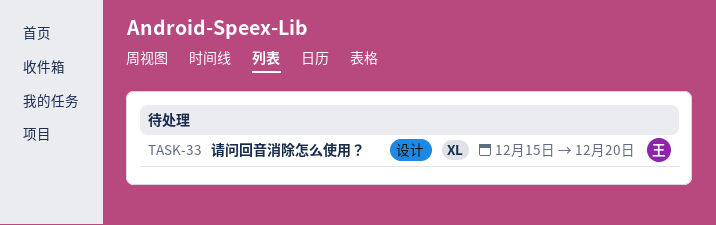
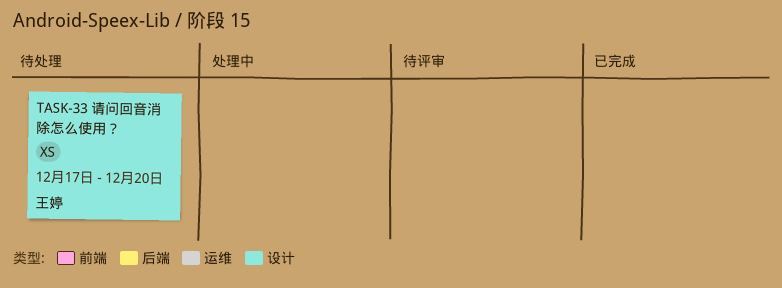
TASK-33, estimate: XL -> XS
TASK-33, start: Dec 15 -> Dec 17

